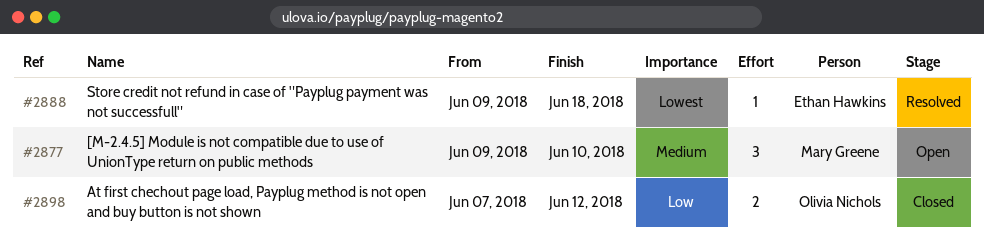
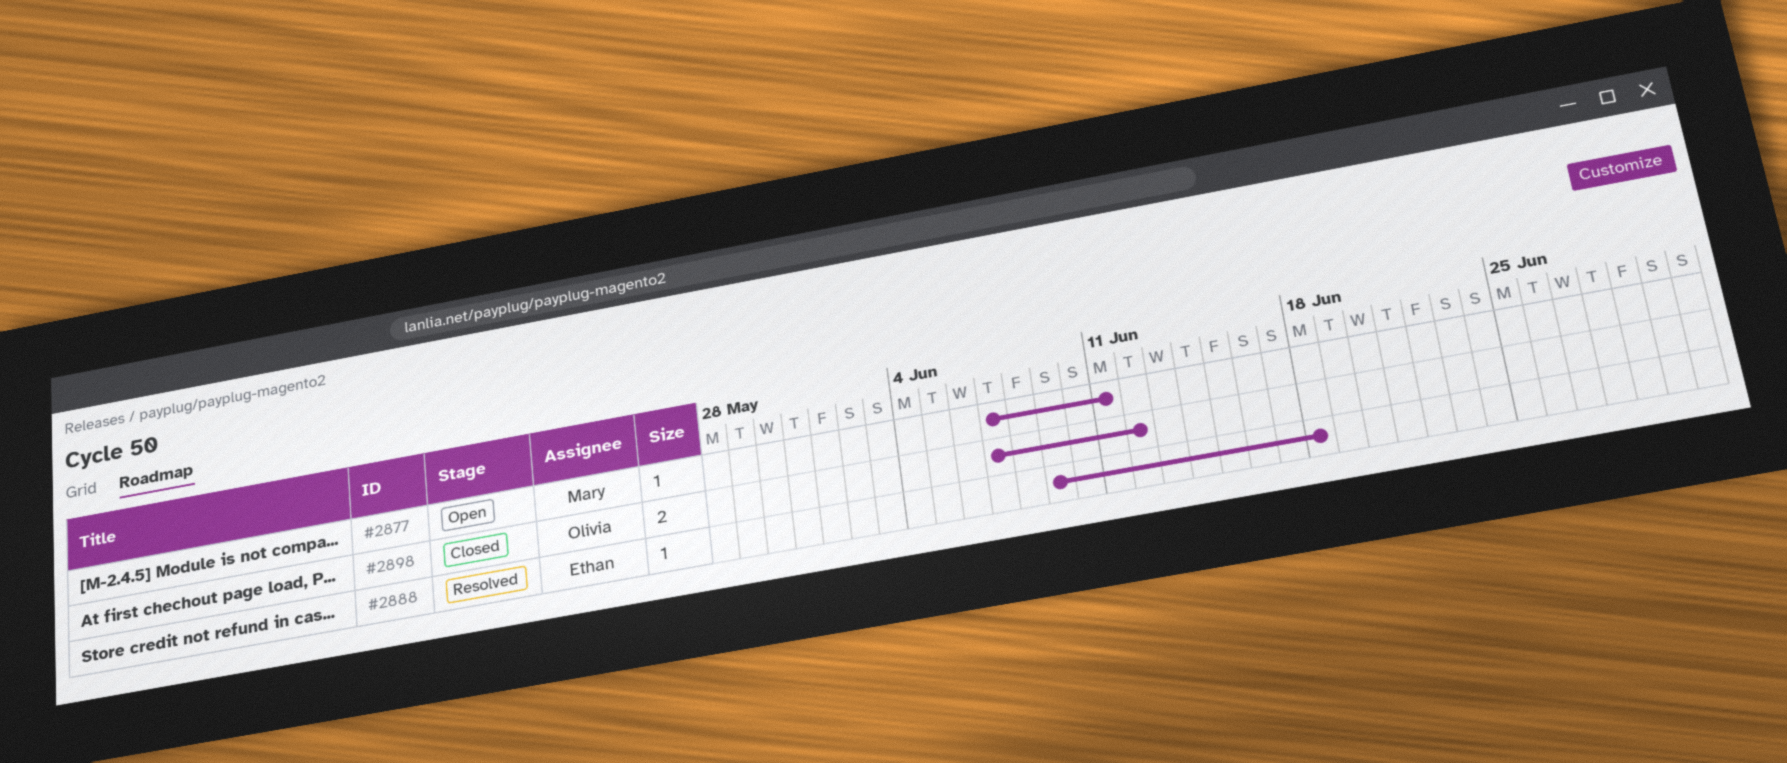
#2877, estimate: 3 -> 1
#2877, start: Jun 9 -> Jun 7
#2877, due: Jun 10 -> Jun 11

